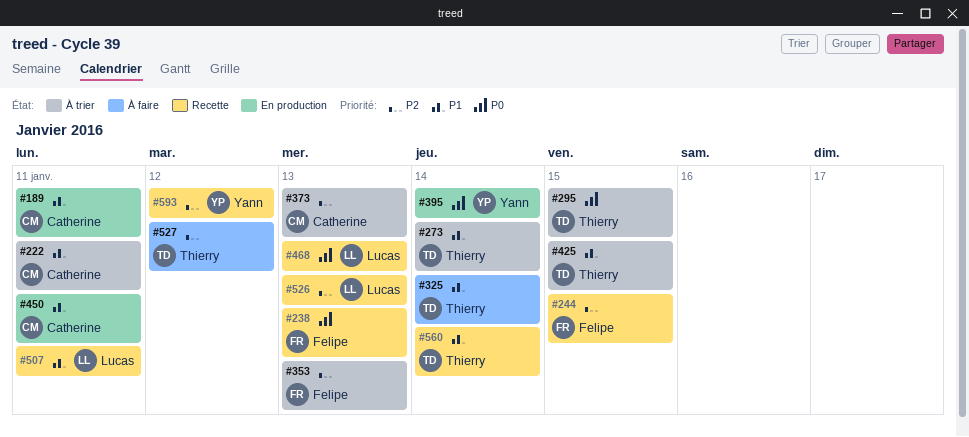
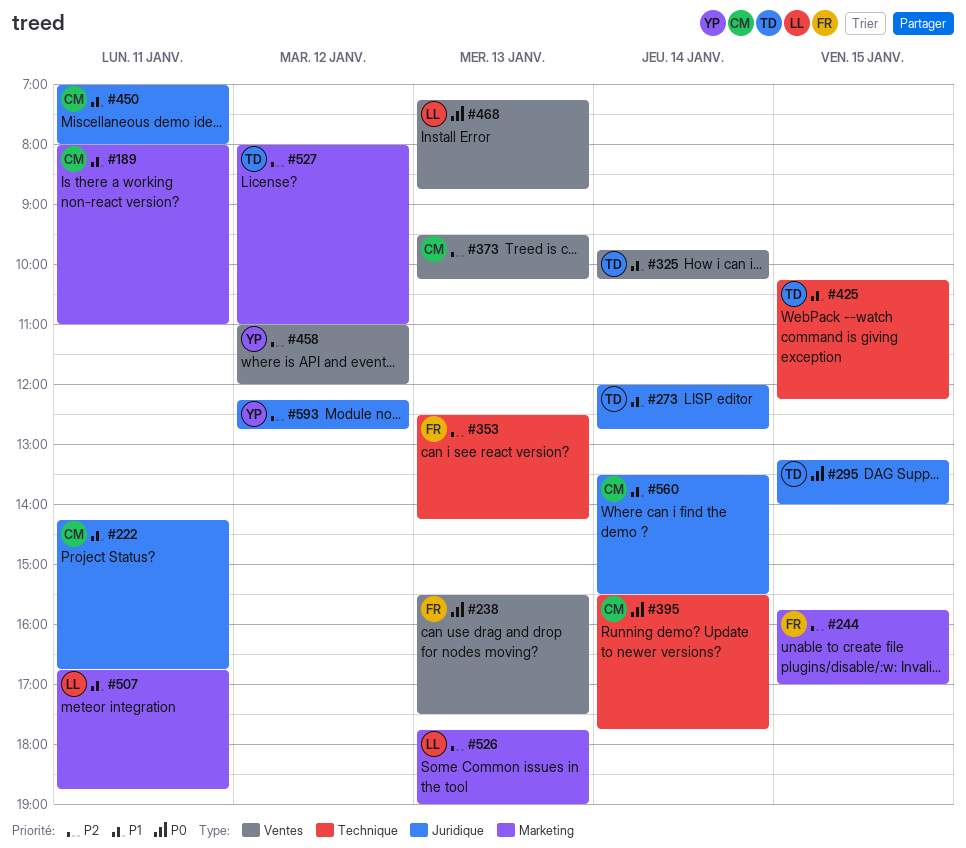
#395, owner: Yann -> Catherine
#458: none -> present
#560, owner: Thierry -> Catherine

